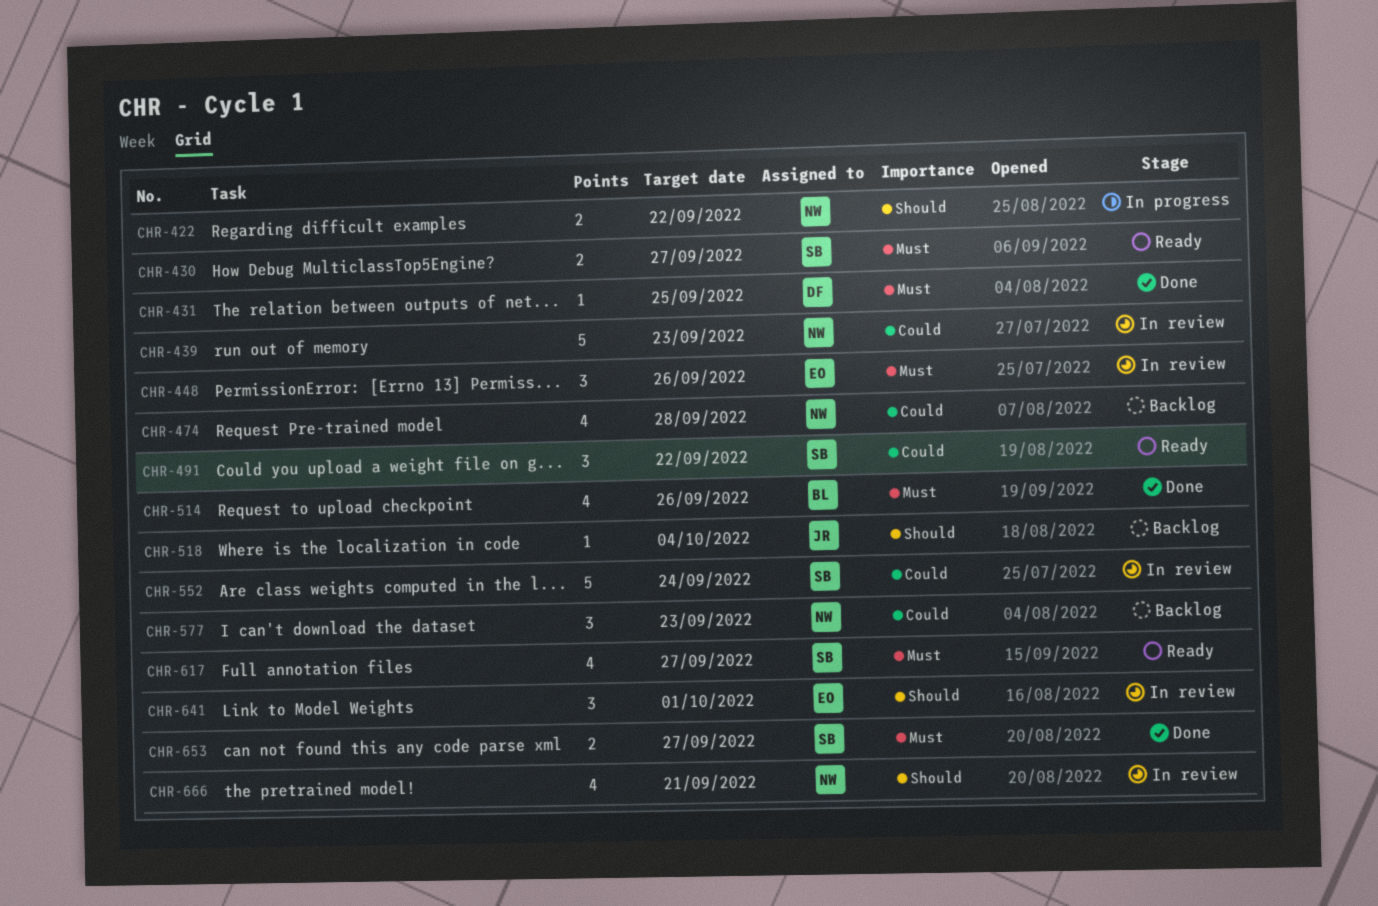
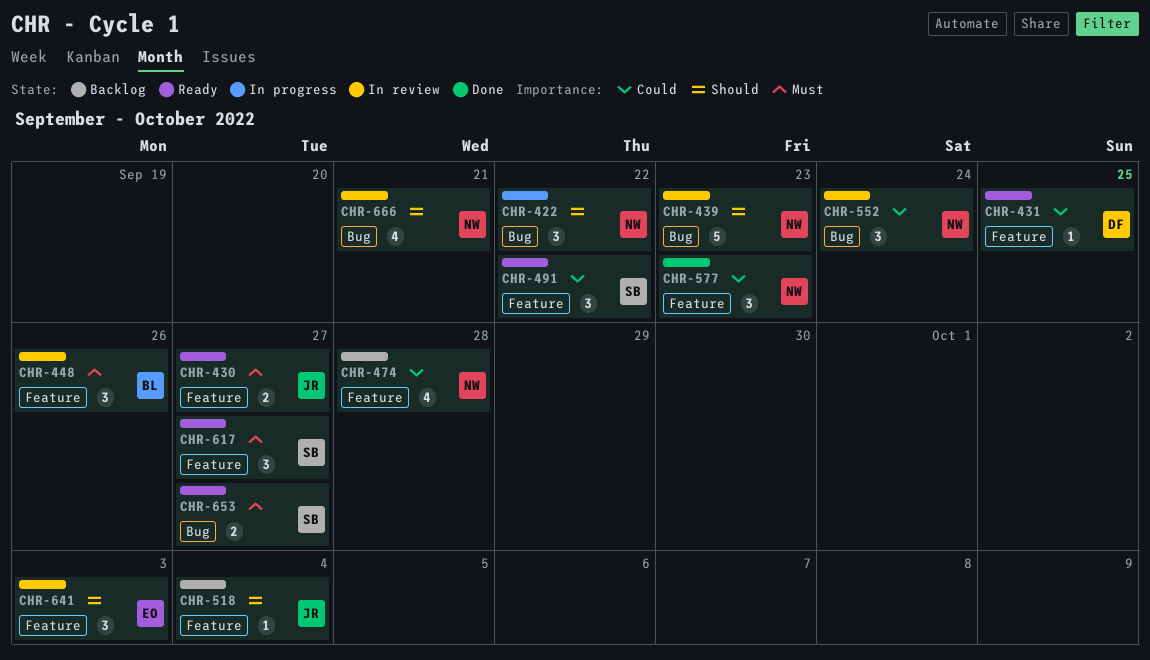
CHR-422, estimate: 2 -> 3
CHR-430, owner: SB -> JR
CHR-431, status: Done -> Ready
CHR-431, priority: Must -> Could
CHR-439, priority: Could -> Should
CHR-448, owner: EO -> BL
CHR-514: present -> none
CHR-552, owner: SB -> NW
CHR-552, estimate: 5 -> 3
CHR-577, status: Backlog -> Done
CHR-617, estimate: 4 -> 3
CHR-641, due: Oct 1 -> Oct 3
CHR-653, status: Done -> Ready

